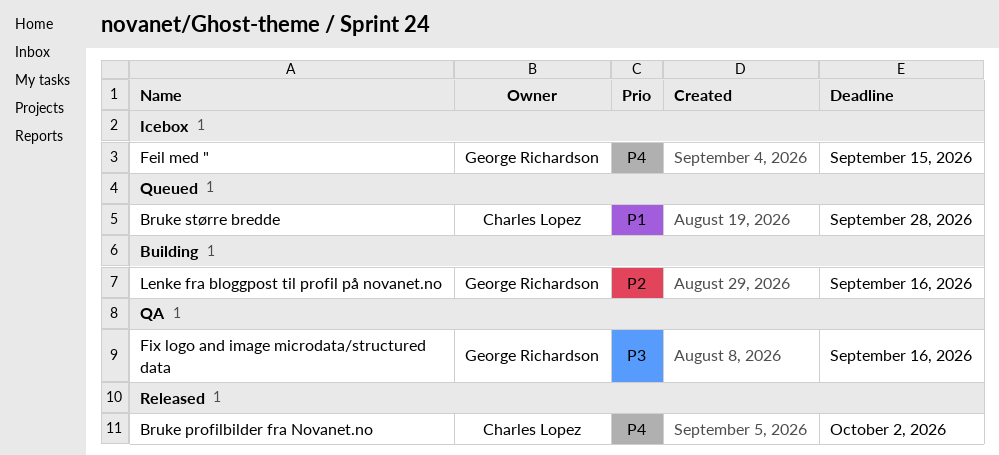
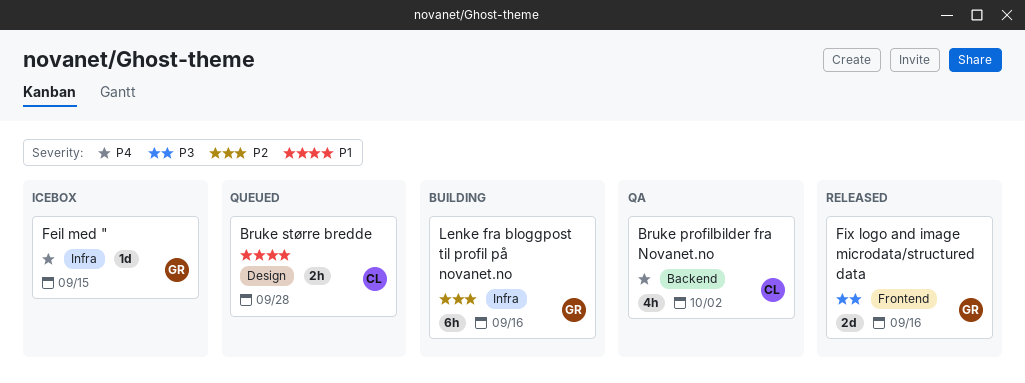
Bruke profilbilder fra Novanet.no, status: Released -> QA
Fix logo and image microdata/structured data, status: QA -> Released

